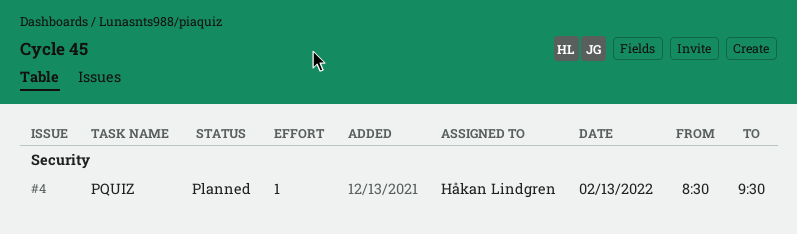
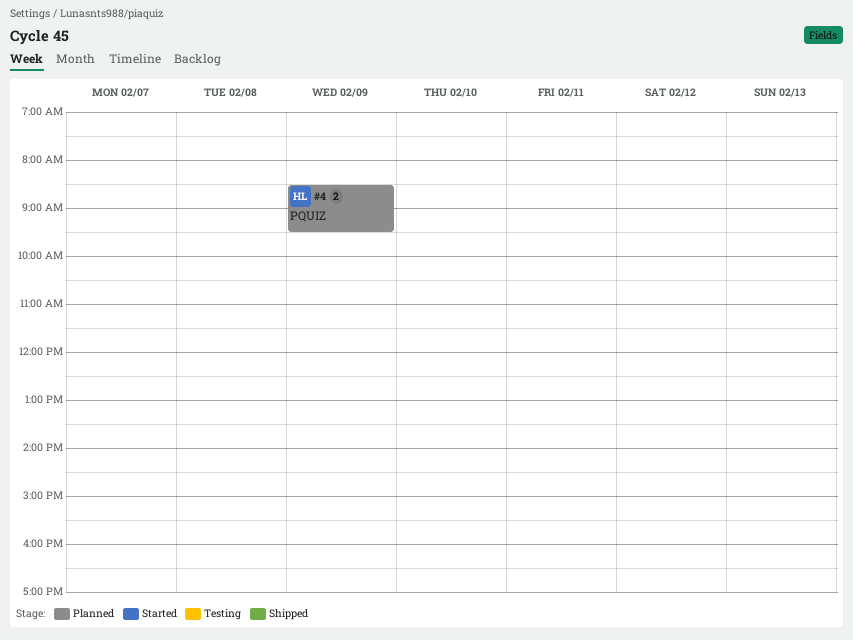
#4, estimate: 1 -> 2
#4, day: Feb 13 -> Feb 9

